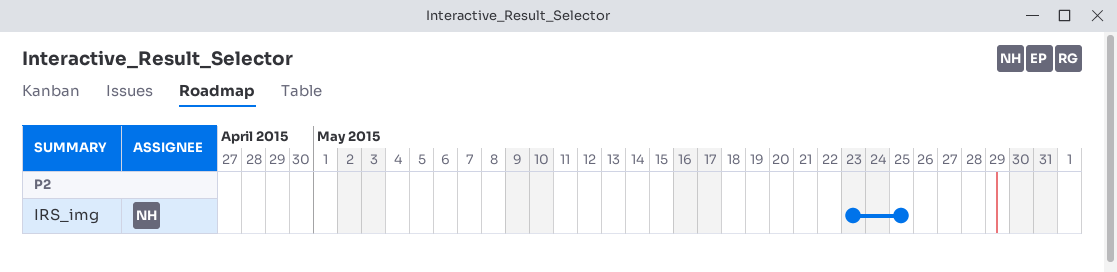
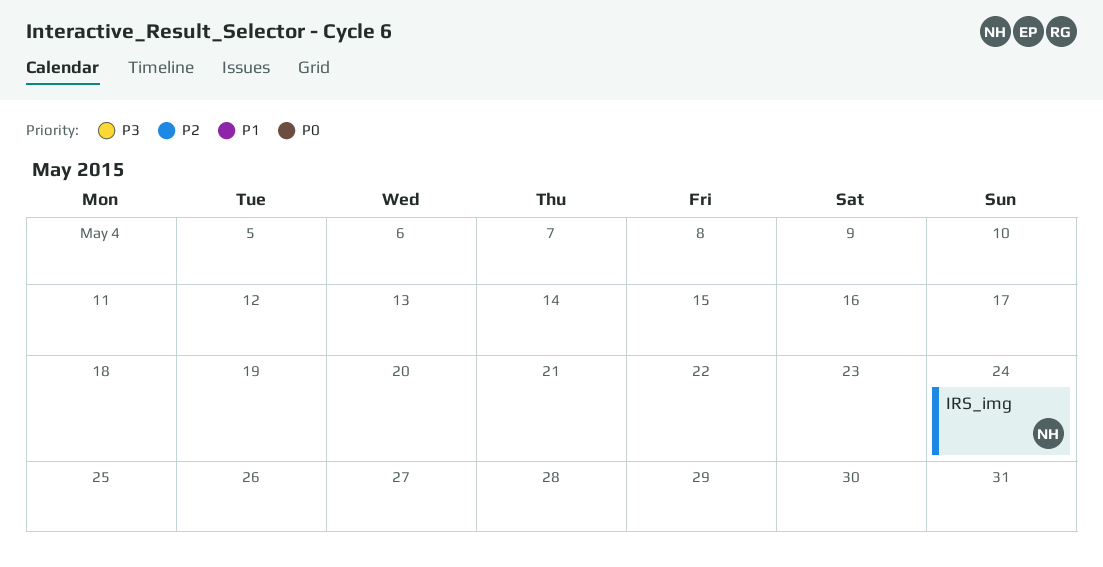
IRS_img, due: May 25 -> May 24

